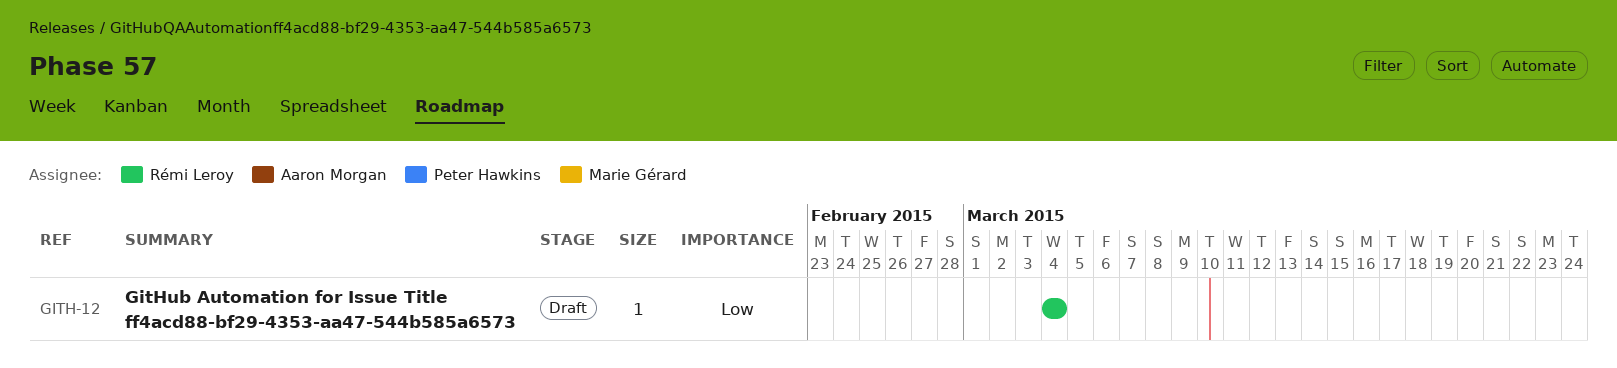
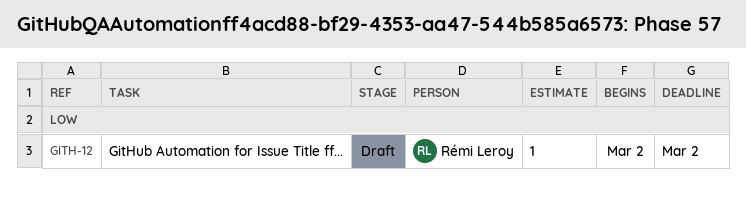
GITH-12, start: Mar 4 -> Mar 2
GITH-12, due: Mar 4 -> Mar 2

